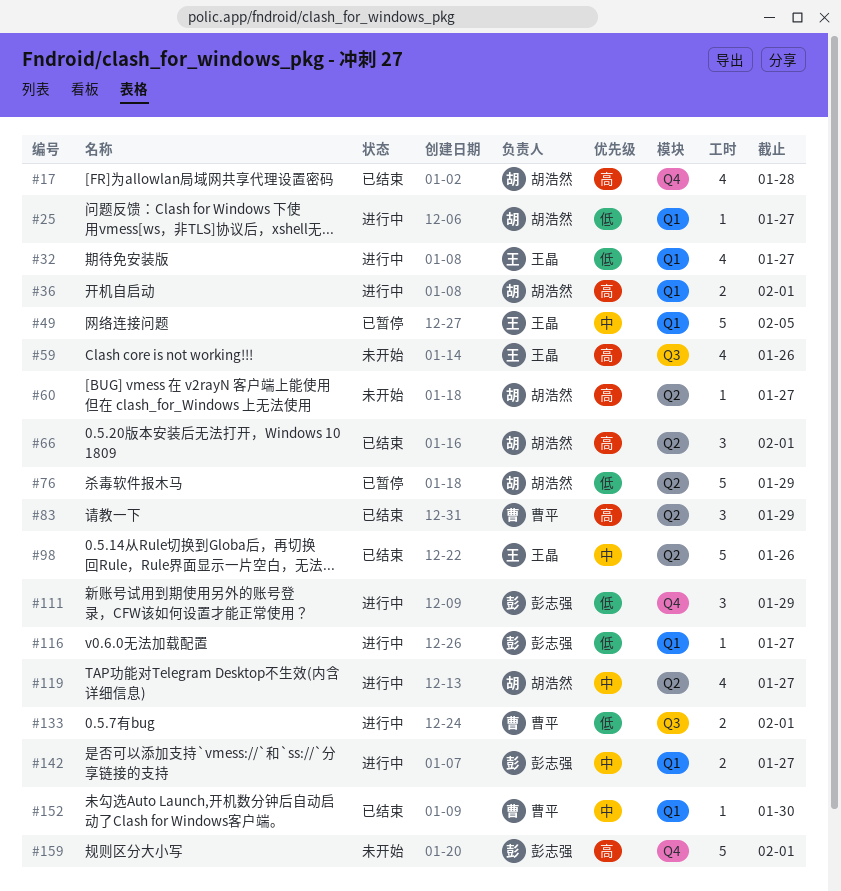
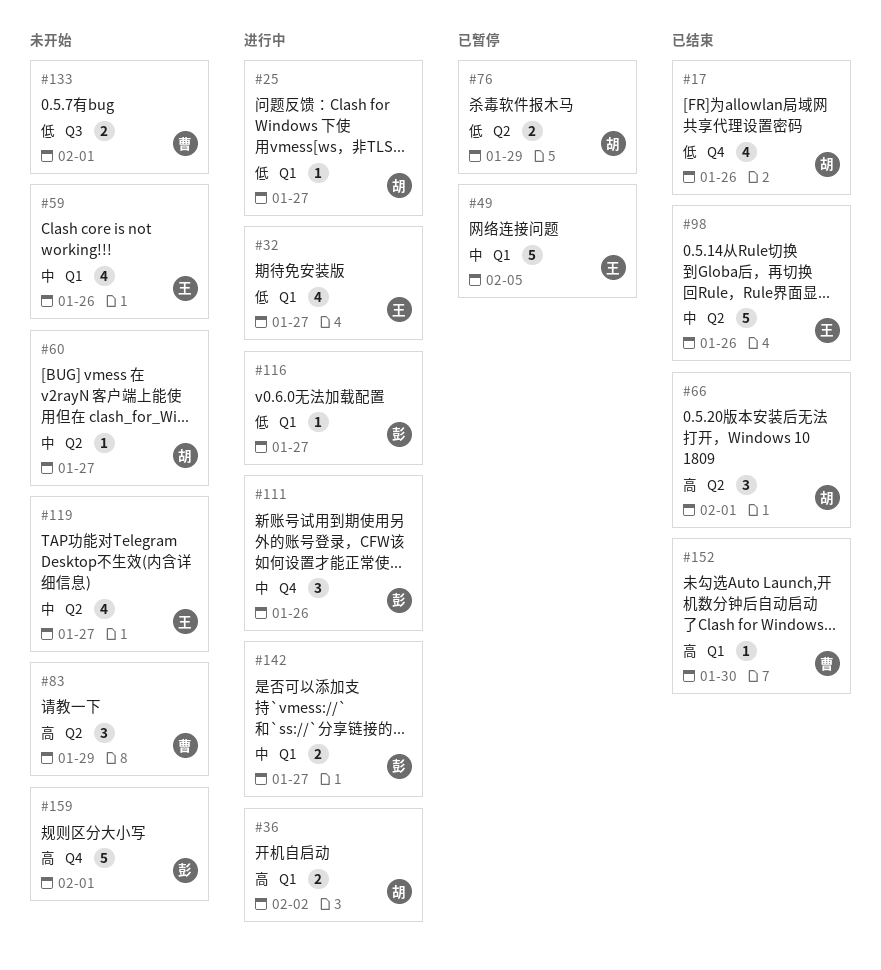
#17, priority: 高 -> 低
#17, due: Jan 28 -> Jan 26
#36, due: Feb 1 -> Feb 2
#59, priority: 高 -> 中
#59, label: Q3 -> Q1
#60, priority: 高 -> 中
#76, estimate: 5 -> 2
#83, status: 已结束 -> 未开始
#111, priority: 低 -> 中
#111, due: Jan 29 -> Jan 26
#119, status: 进行中 -> 未开始
#119, owner: 胡浩然 -> 王晶
#133, status: 进行中 -> 未开始
#152, priority: 中 -> 高

